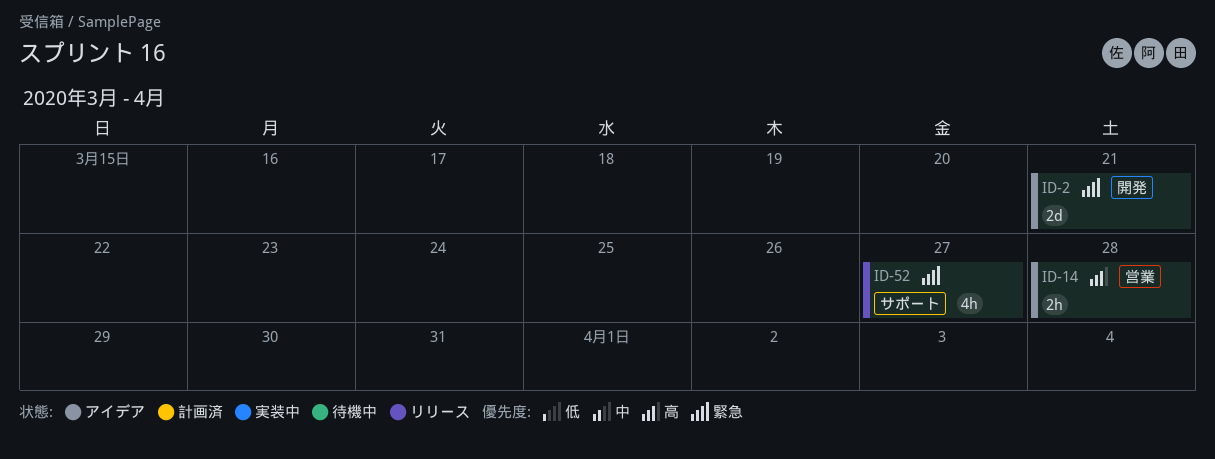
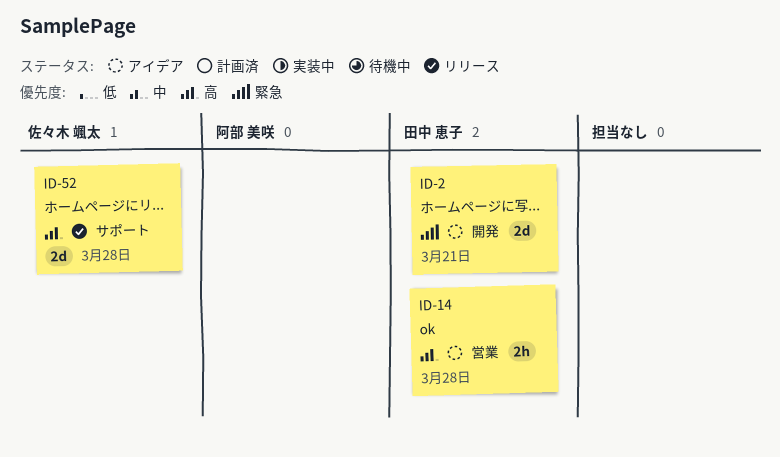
ID-52, priority: 緊急 -> 高
ID-52, estimate: 4h -> 2d
ID-52, due: Mar 27 -> Mar 28

